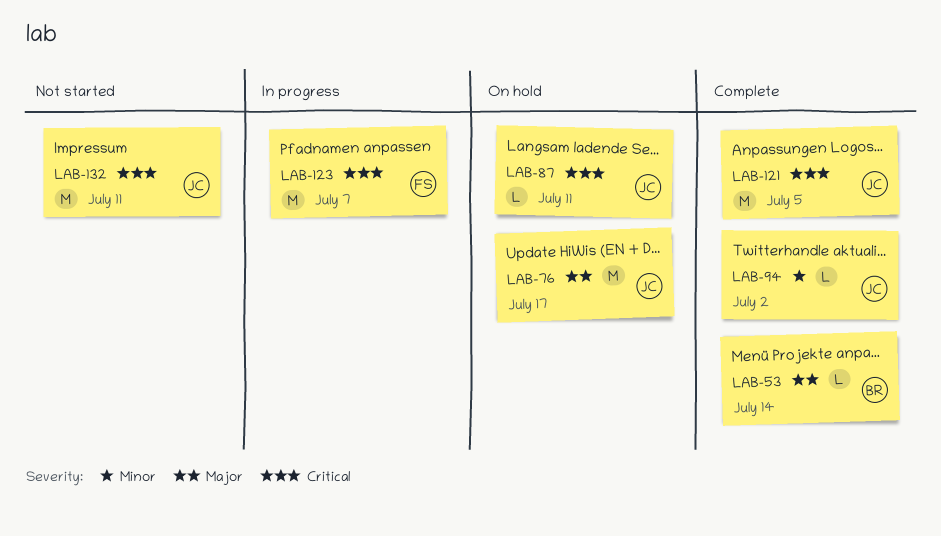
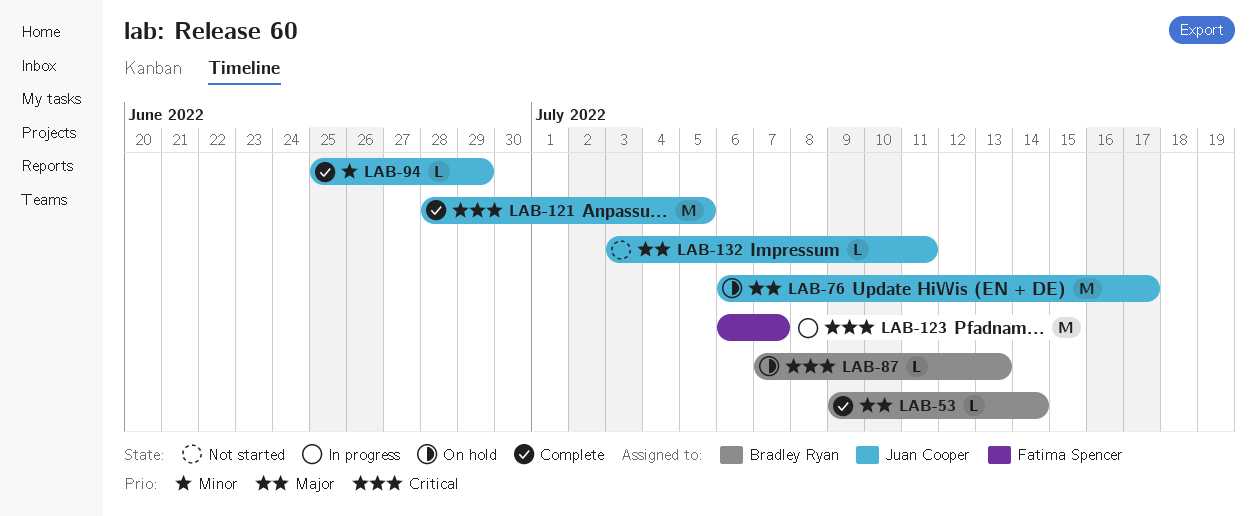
LAB-87, owner: Juan Cooper -> Bradley Ryan
LAB-87, due: Jul 11 -> Jul 13
LAB-94, due: Jul 2 -> Jun 29
LAB-132, priority: Critical -> Major
LAB-132, estimate: M -> L

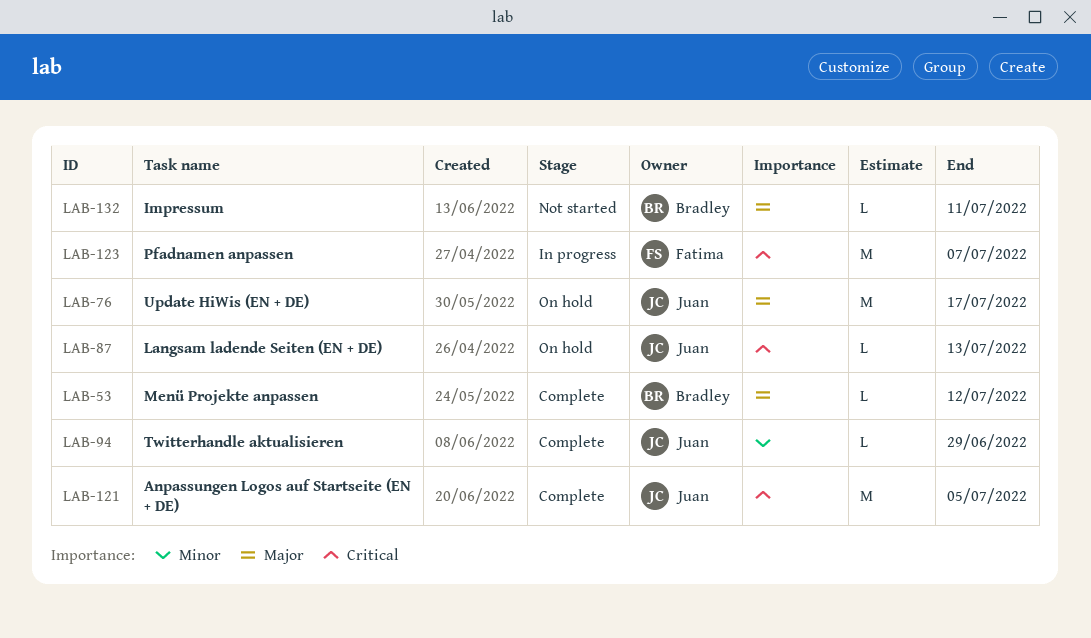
LAB-53, due: Jul 14 -> Jul 12
LAB-87, owner: Bradley Ryan -> Juan Cooper
LAB-132, owner: Juan Cooper -> Bradley Ryan

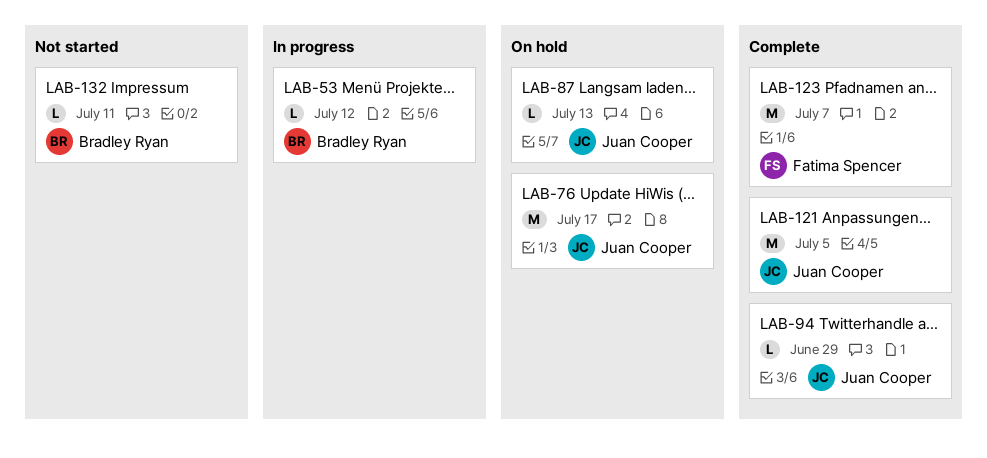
LAB-53, status: Complete -> In progress
LAB-123, status: In progress -> Complete

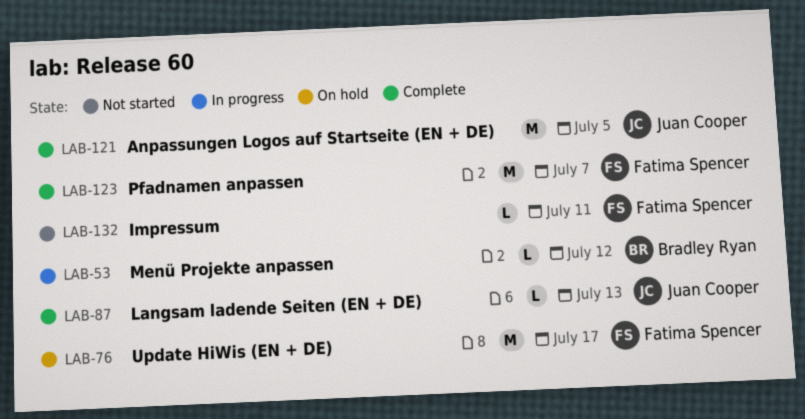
LAB-76, owner: Juan Cooper -> Fatima Spencer
LAB-87, status: On hold -> Complete
LAB-94: present -> none
LAB-132, owner: Bradley Ryan -> Fatima Spencer

